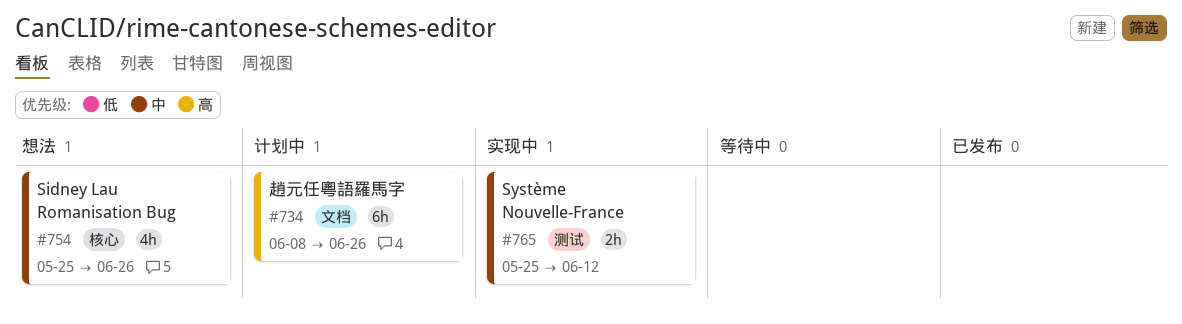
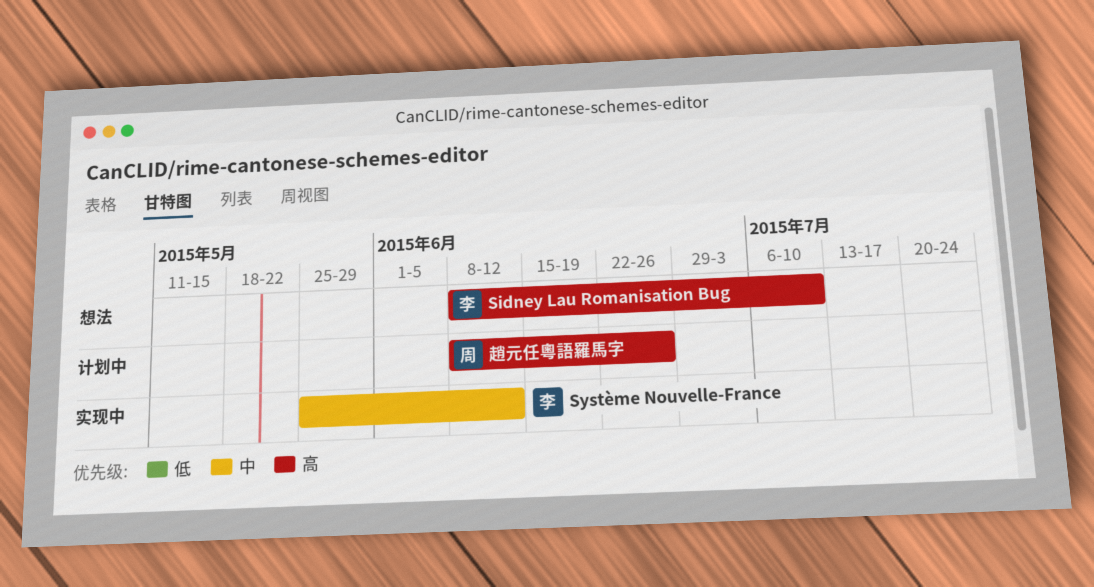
Sidney Lau Romanisation Bug, priority: 中 -> 高
Sidney Lau Romanisation Bug, start: May 25 -> Jun 8
Sidney Lau Romanisation Bug, due: Jun 26 -> Jul 10

